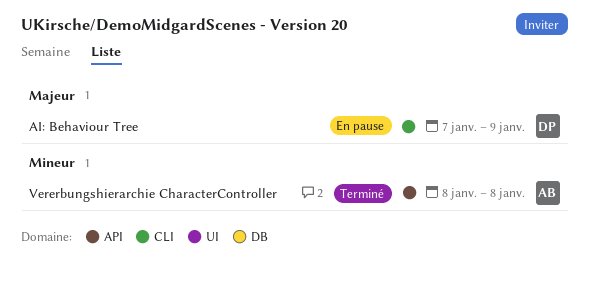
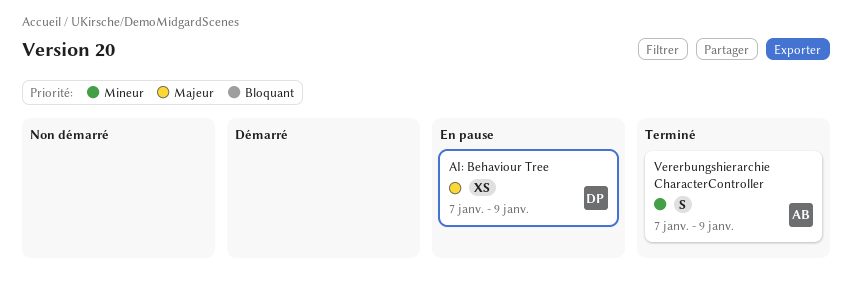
Vererbungshierarchie CharacterController, start: Jan 8 -> Jan 7
Vererbungshierarchie CharacterController, due: Jan 8 -> Jan 9

